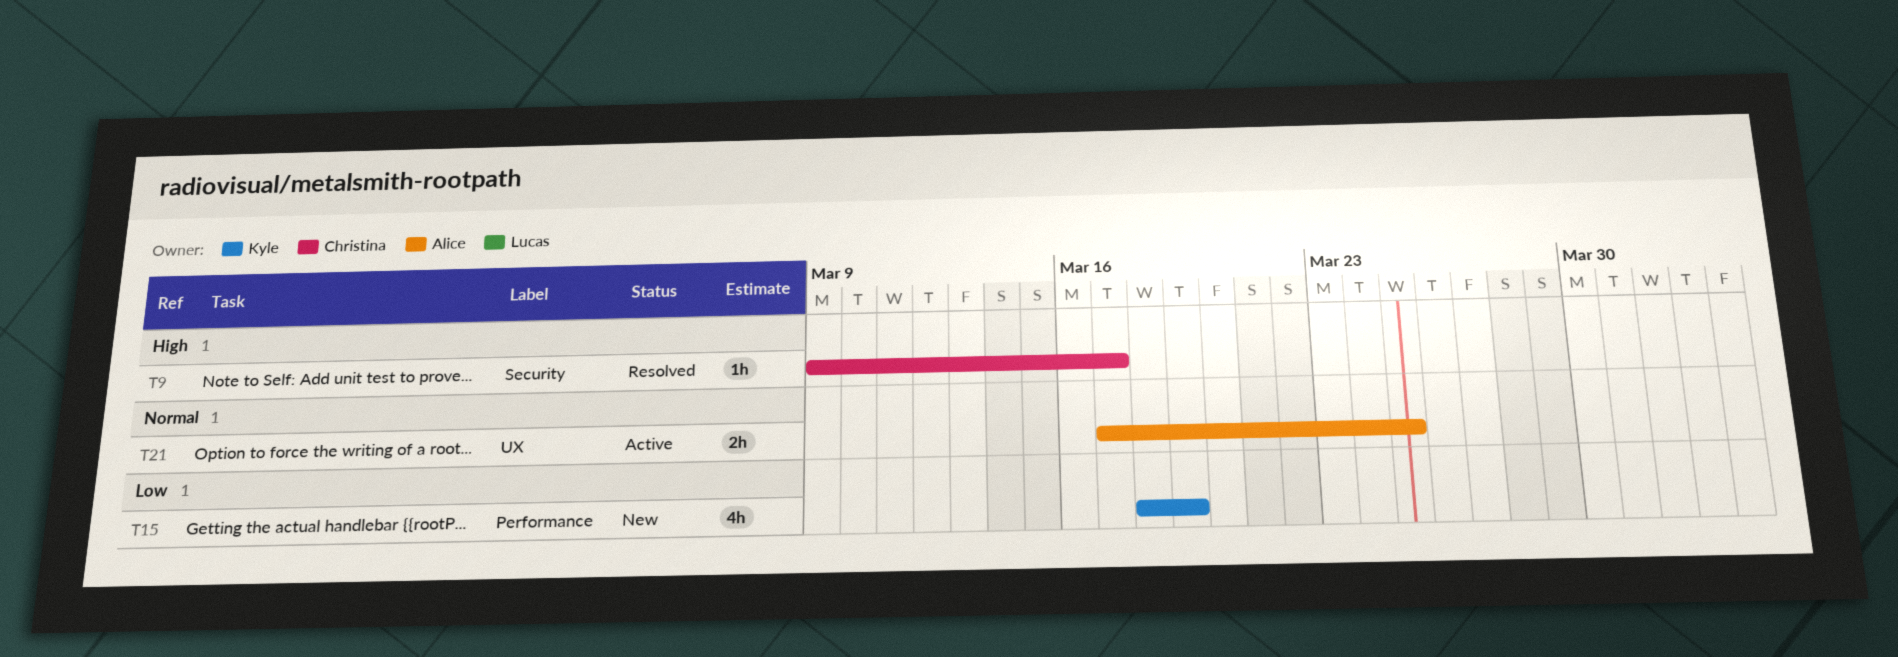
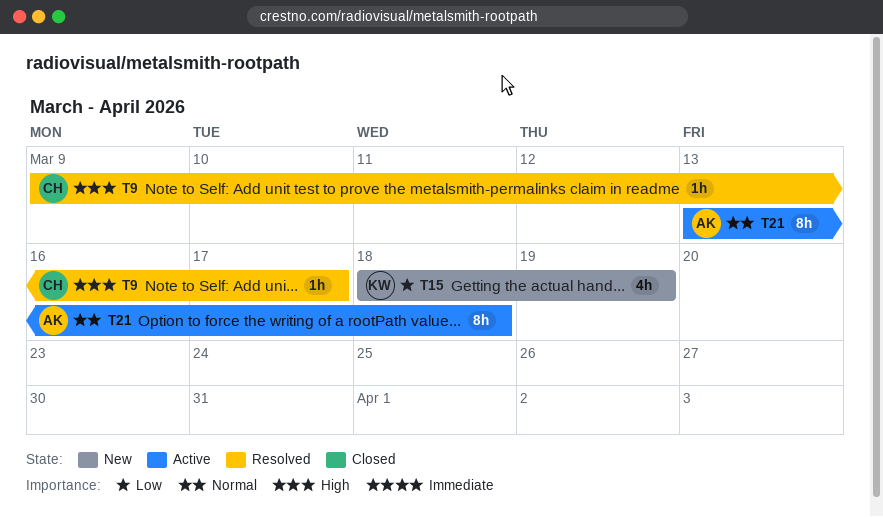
T21, estimate: 2h -> 8h
T21, start: Mar 17 -> Mar 13
T21, due: Mar 25 -> Mar 18

